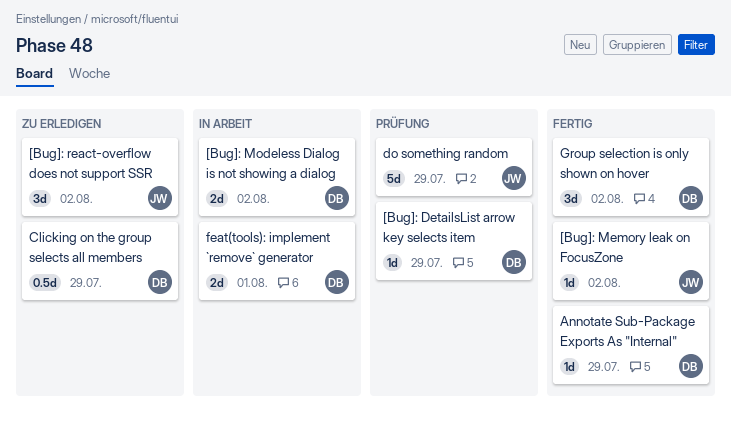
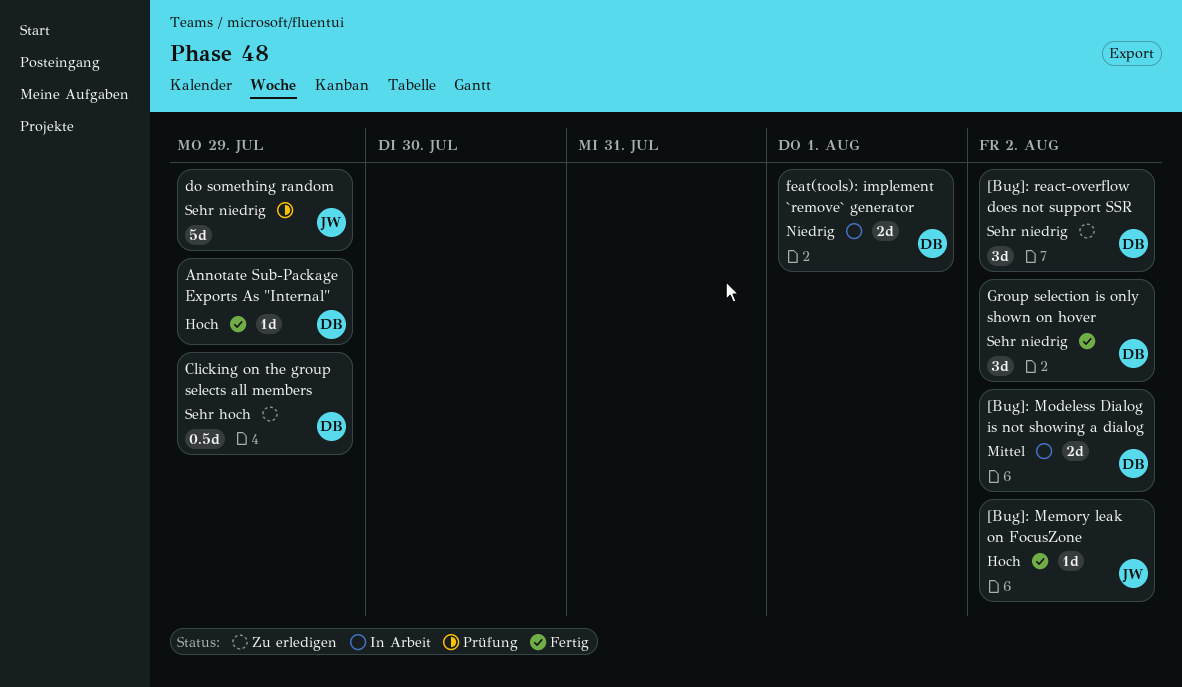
[Bug]: DetailsList arrow key selects item: present -> none
[Bug]: react-overflow does not support SSR, owner: JW -> DB

